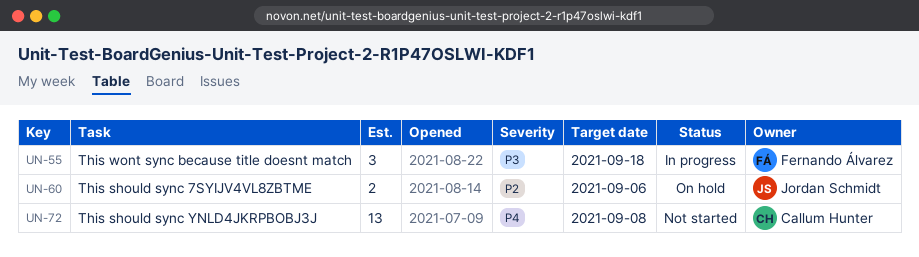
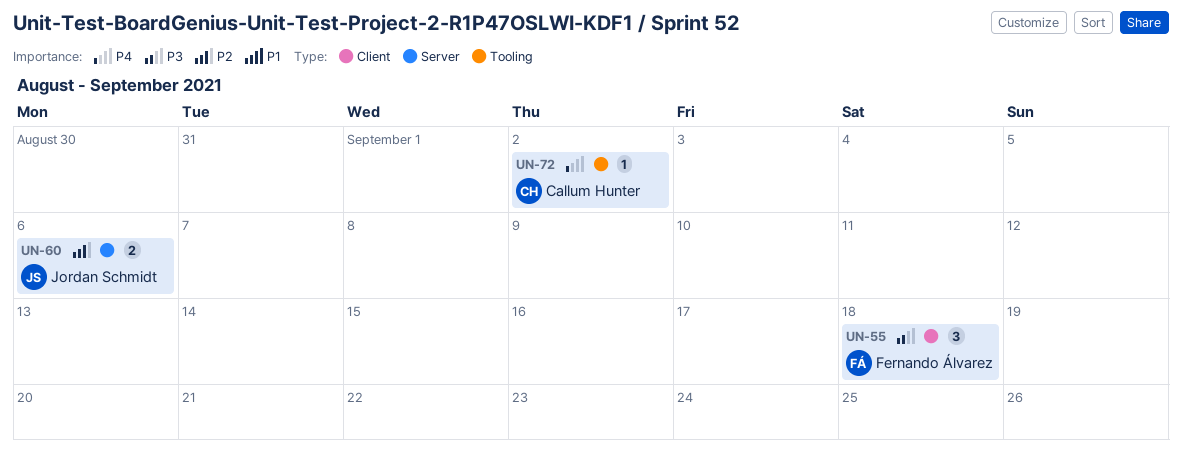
UN-72, estimate: 13 -> 1
UN-72, due: Sep 8 -> Sep 2

